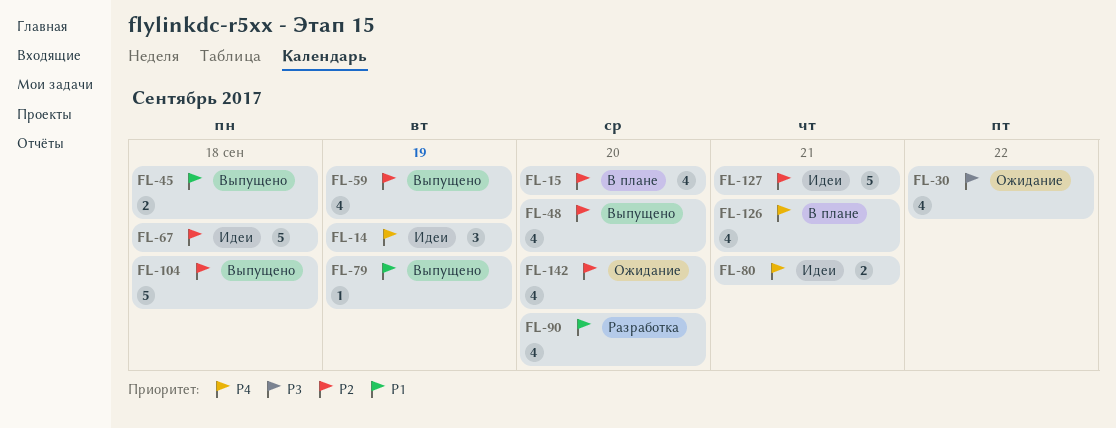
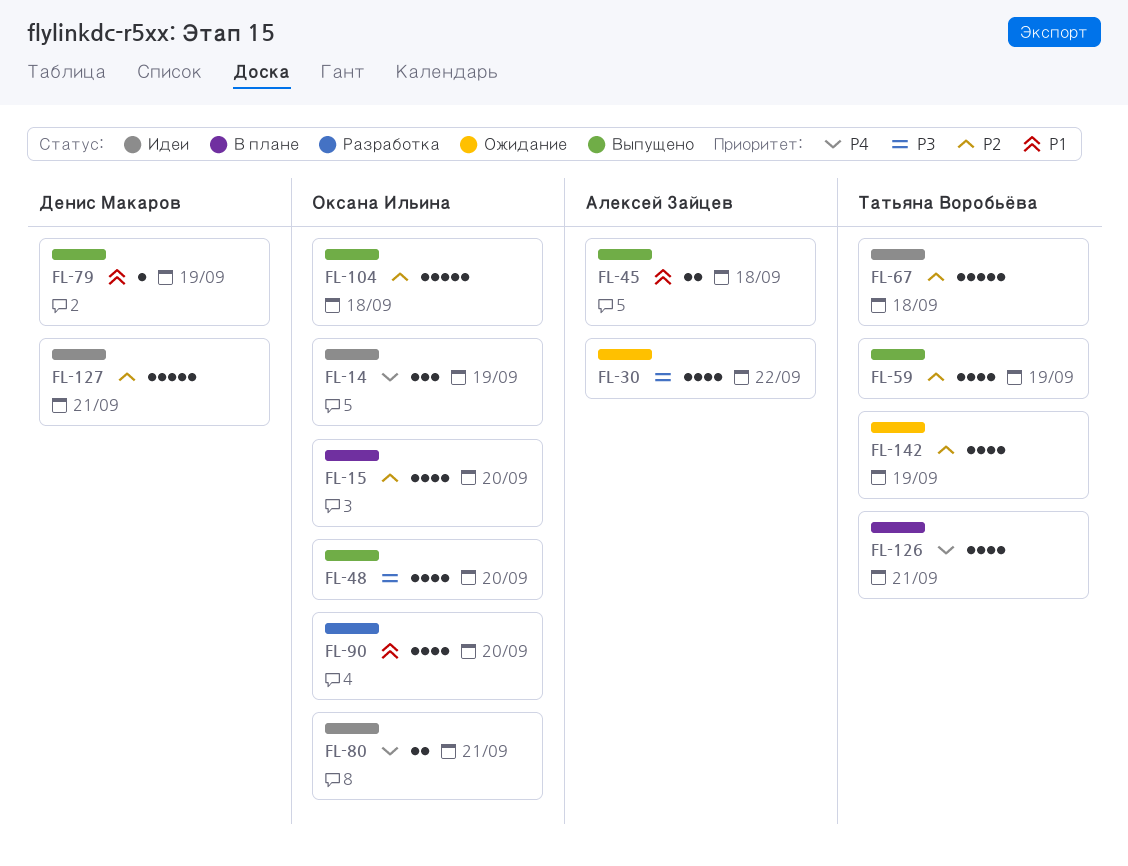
FL-48, priority: P2 -> P3
FL-142, due: Sep 20 -> Sep 19

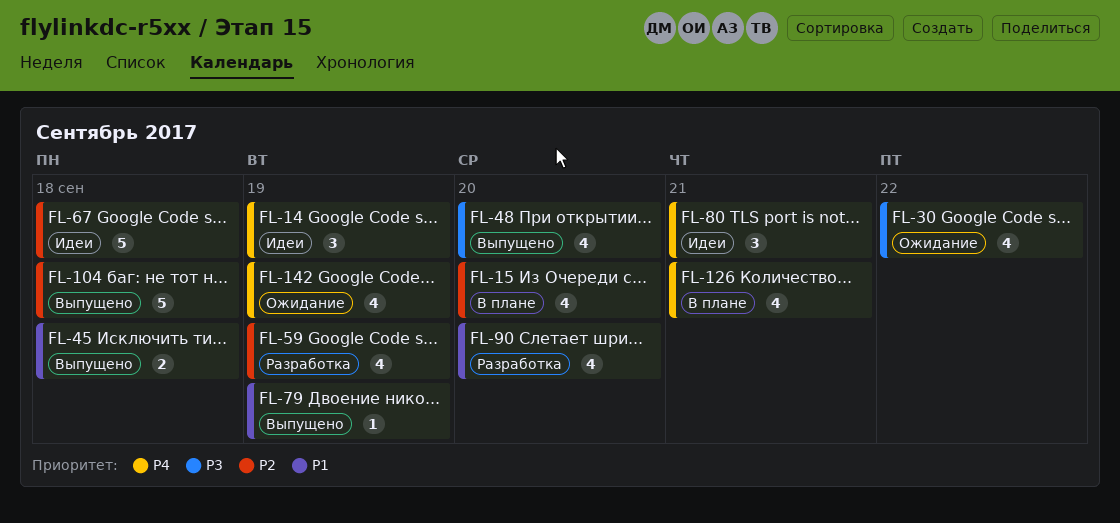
FL-59, status: Выпущено -> Разработка
FL-80, estimate: 2 -> 3
FL-127: present -> none
FL-142, priority: P2 -> P4

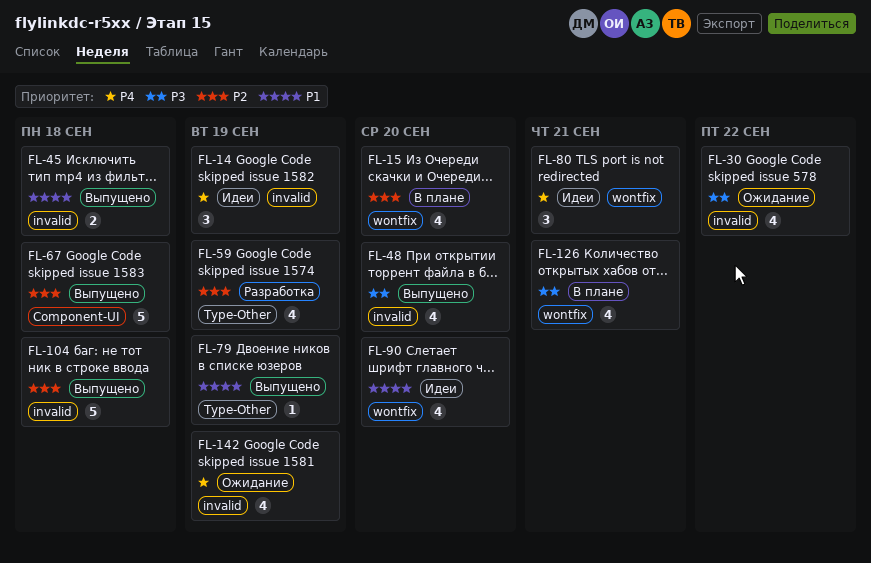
FL-67, status: Идеи -> Выпущено
FL-90, status: Разработка -> Идеи
FL-126, priority: P4 -> P3

